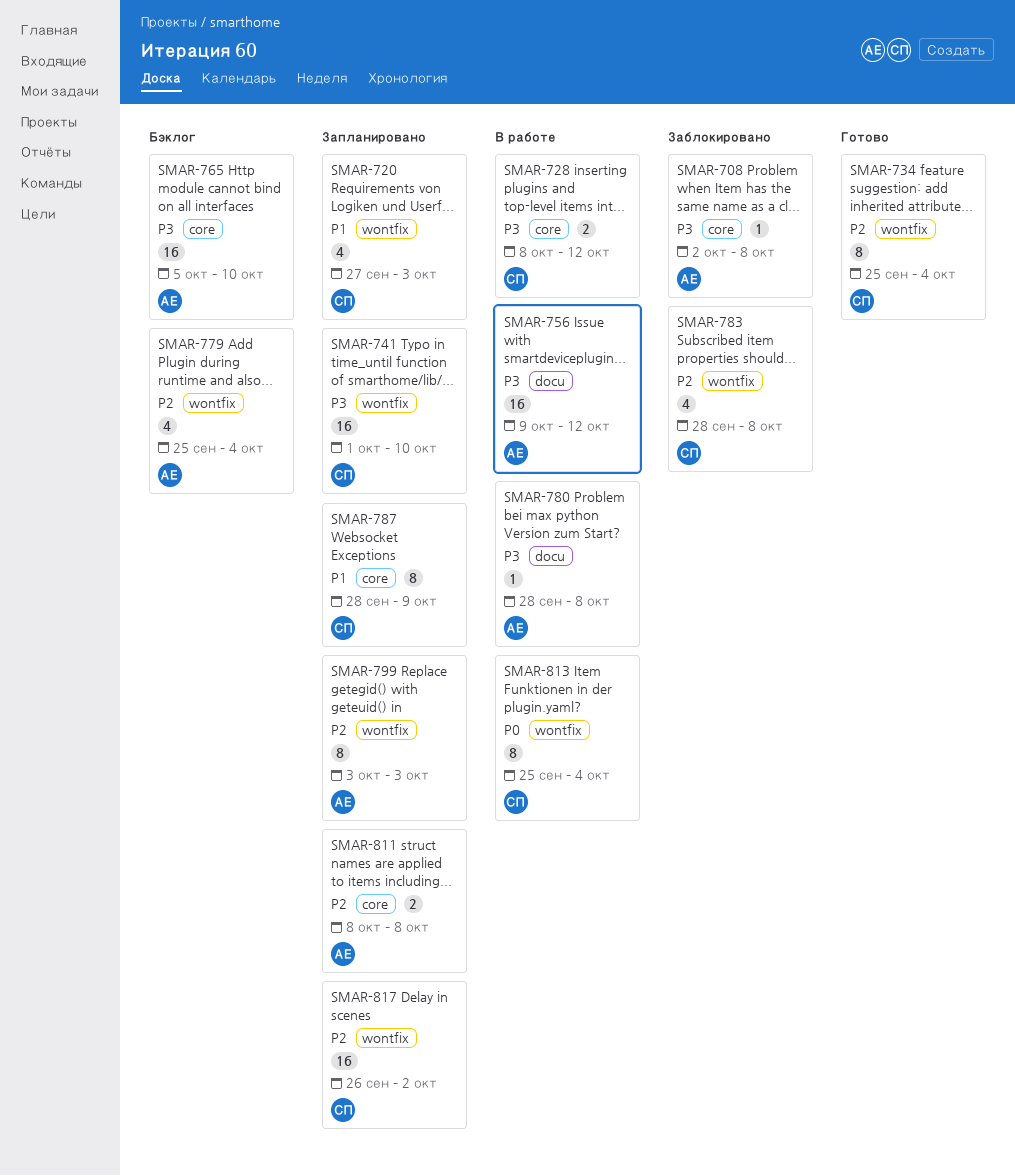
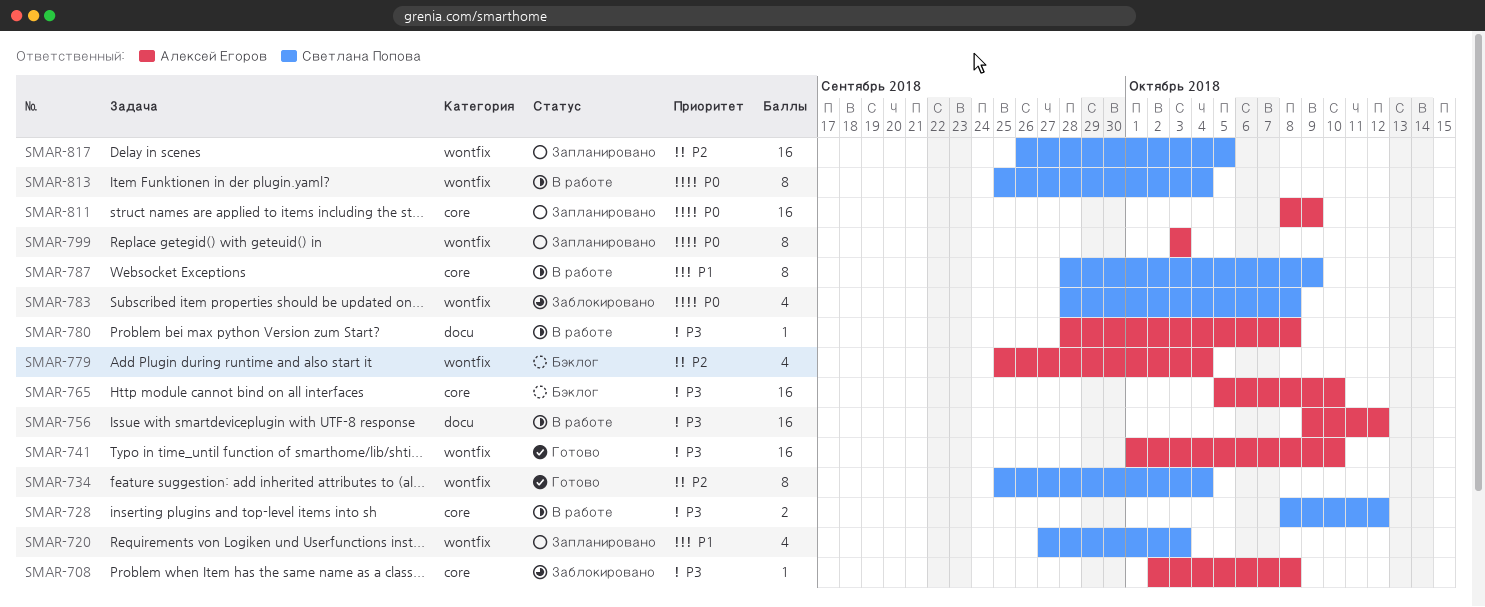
SMAR-741, status: Запланировано -> Готово
SMAR-741, owner: Светлана Попова -> Алексей Егоров
SMAR-783, priority: P2 -> P0
SMAR-787, status: Запланировано -> В работе
SMAR-799, priority: P2 -> P0
SMAR-811, priority: P2 -> P0
SMAR-811, estimate: 2 -> 16
SMAR-811, due: Oct 8 -> Oct 9
SMAR-817, due: Oct 2 -> Oct 5

